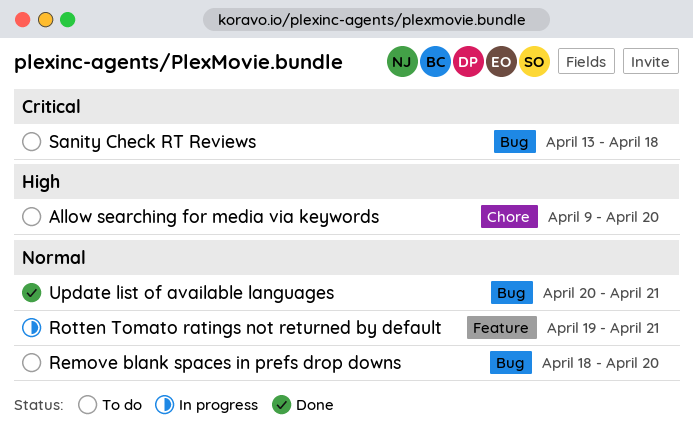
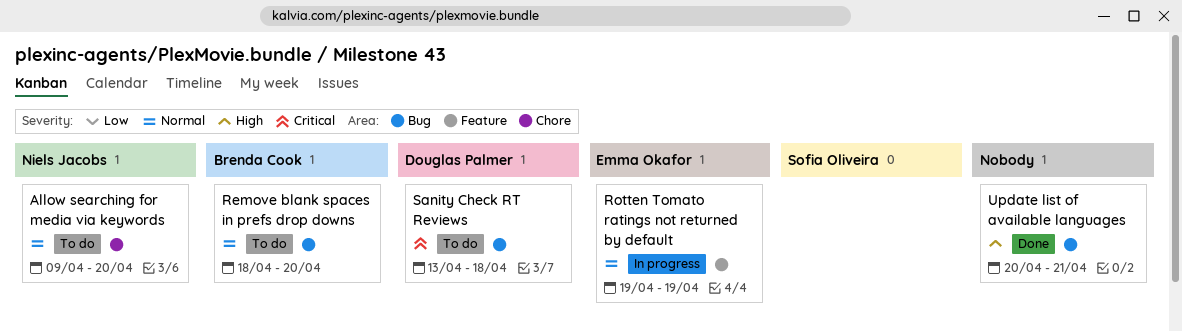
Allow searching for media via keywords, priority: High -> Normal
Rotten Tomato ratings not returned by default, due: Apr 21 -> Apr 19
Update list of available languages, priority: Normal -> High

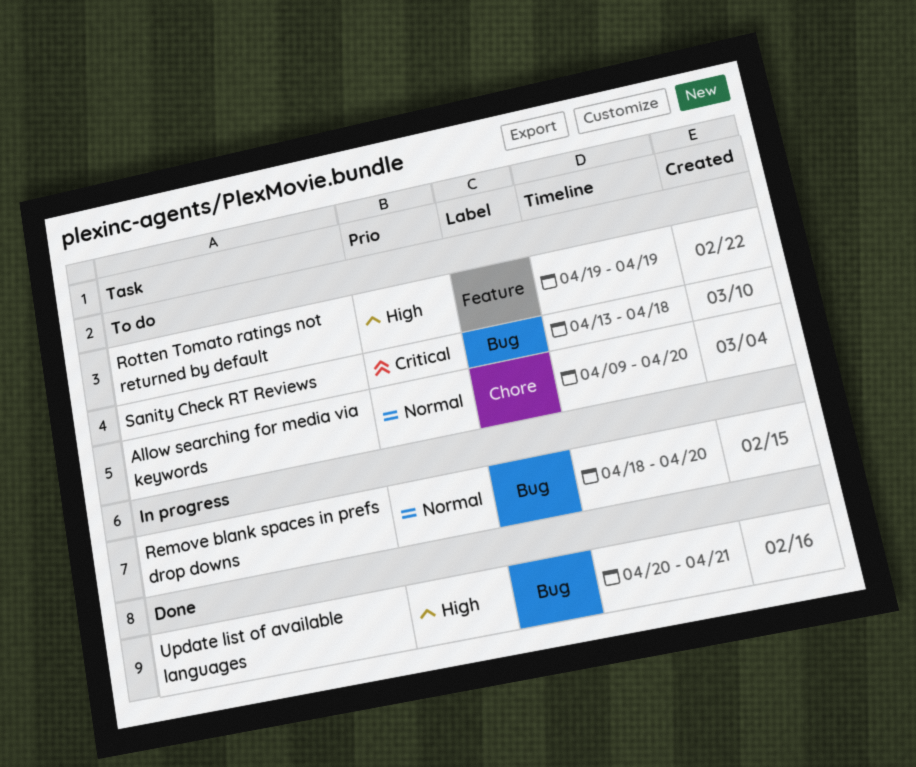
Remove blank spaces in prefs drop downs, status: To do -> In progress
Rotten Tomato ratings not returned by default, status: In progress -> To do
Rotten Tomato ratings not returned by default, priority: Normal -> High

